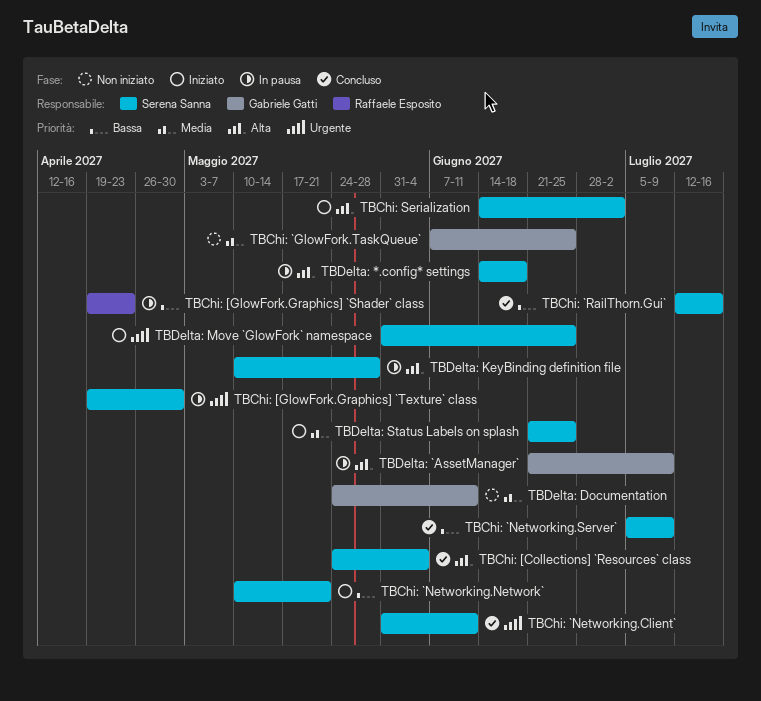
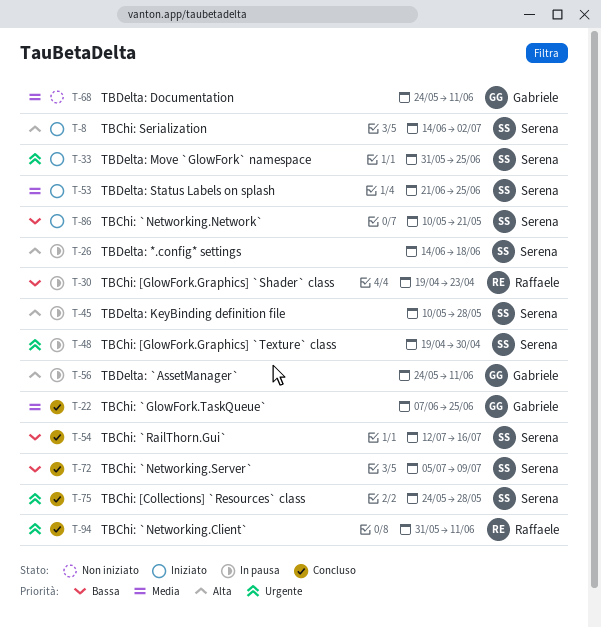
TBChi: [Collections] `Resources` class, priority: Alta -> Urgente
TBChi: [Collections] `Resources` class, due: Jun 4 -> May 28
TBChi: `GlowFork.TaskQueue`, status: Non iniziato -> Concluso
TBChi: `Networking.Client`, owner: Serena Sanna -> Raffaele Esposito
TBDelta: `AssetManager`, start: Jun 21 -> May 24
TBDelta: `AssetManager`, due: Jul 9 -> Jun 11

